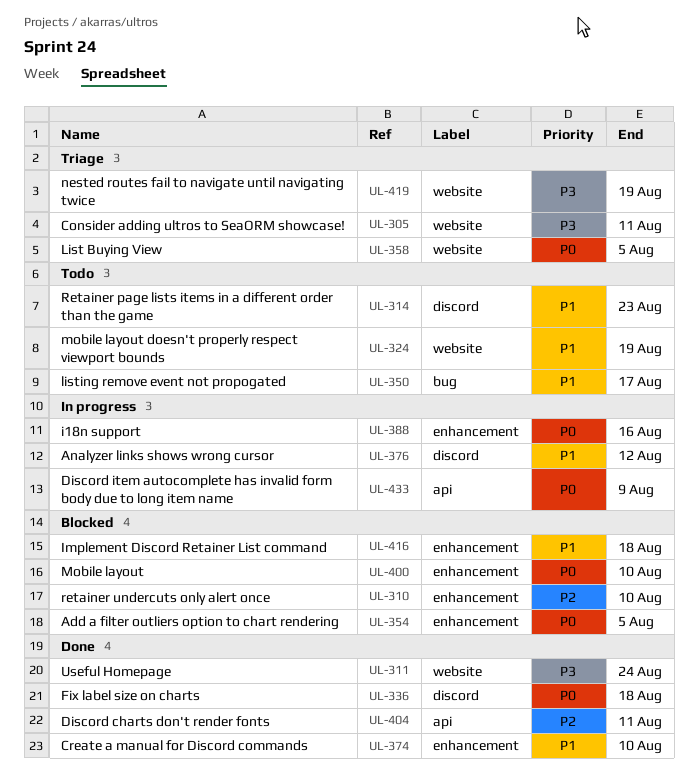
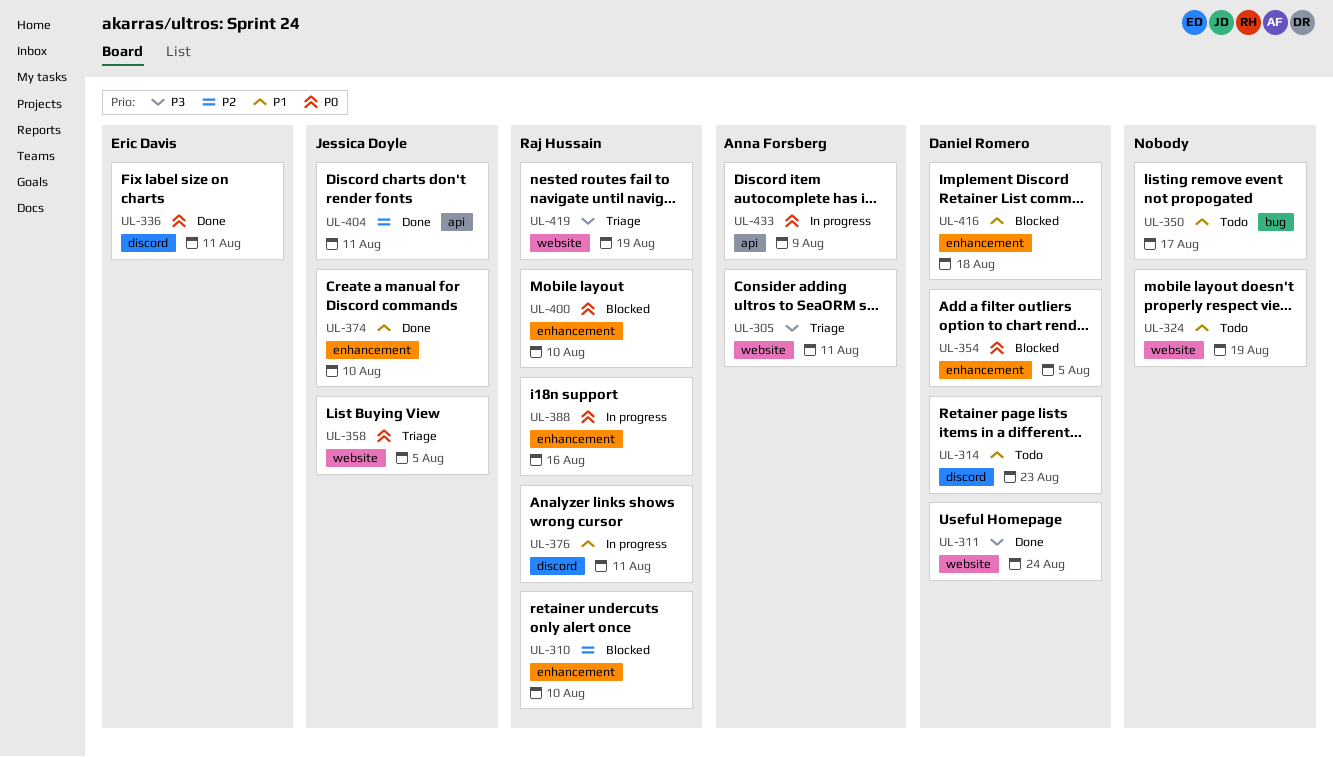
UL-336, due: Aug 18 -> Aug 11
UL-376, due: Aug 12 -> Aug 11

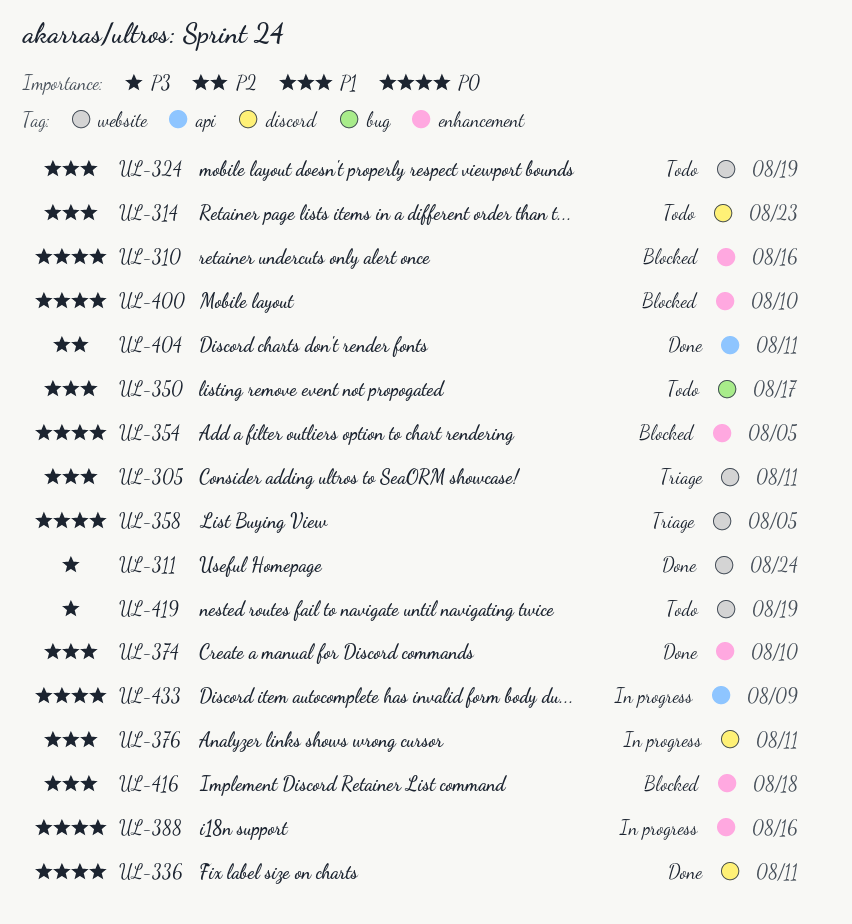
UL-305, priority: P3 -> P1
UL-310, priority: P2 -> P0
UL-310, due: Aug 10 -> Aug 16
UL-419, status: Triage -> Todo

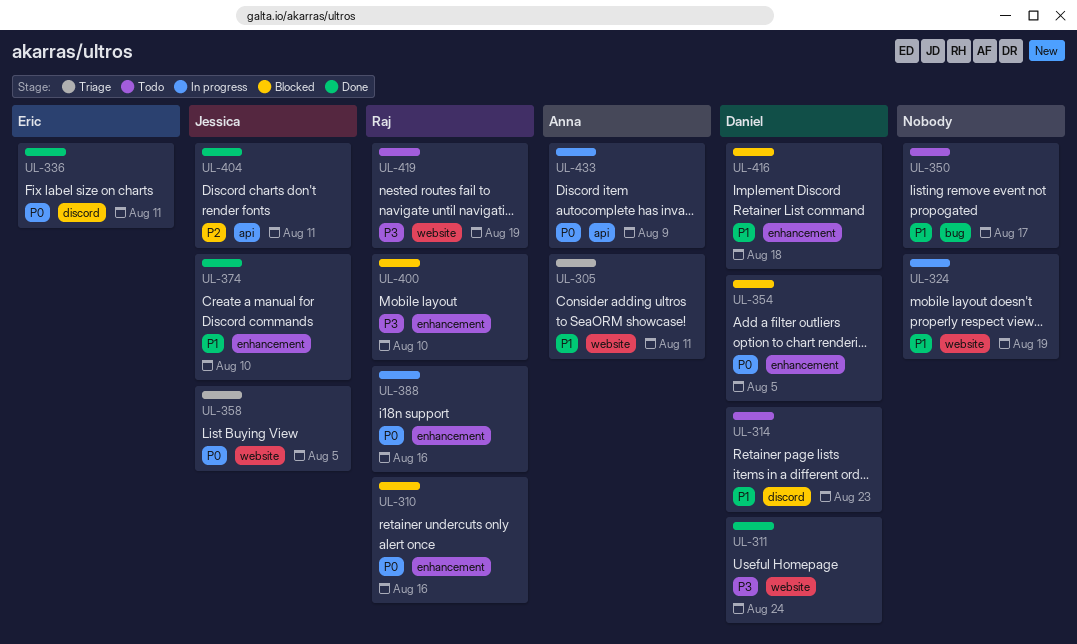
UL-324, status: Todo -> In progress
UL-376: present -> none
UL-400, priority: P0 -> P3

